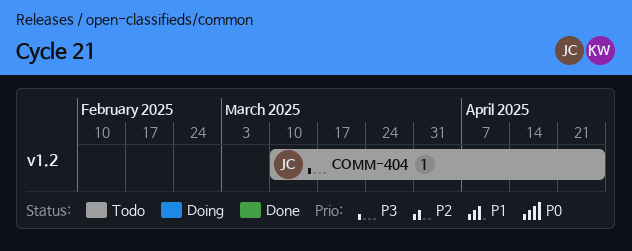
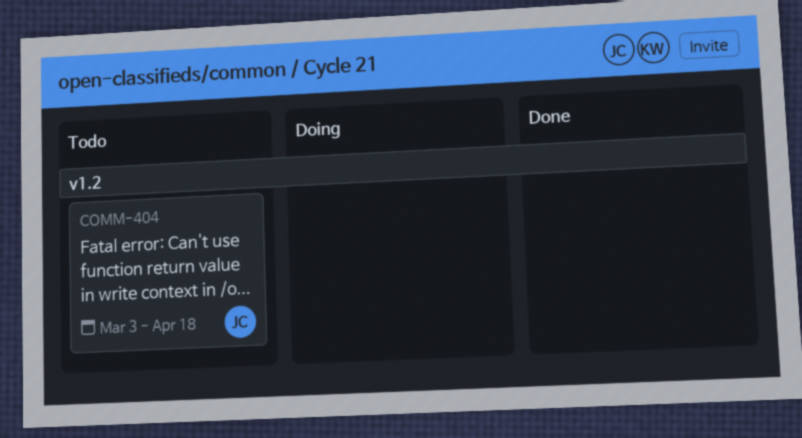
COMM-404, start: Mar 10 -> Mar 3
COMM-404, due: Apr 25 -> Apr 18

